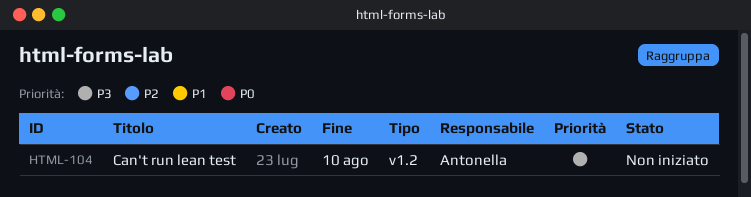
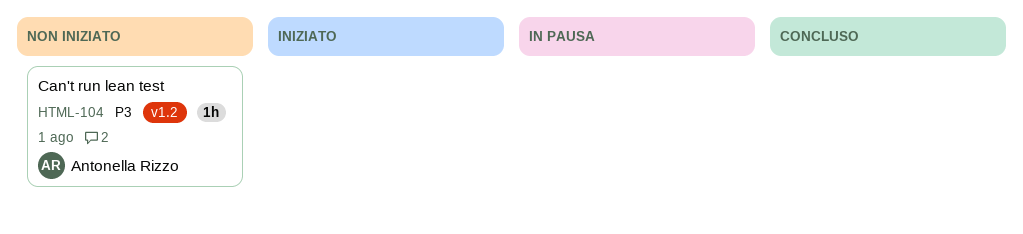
HTML-104, due: Aug 10 -> Aug 1

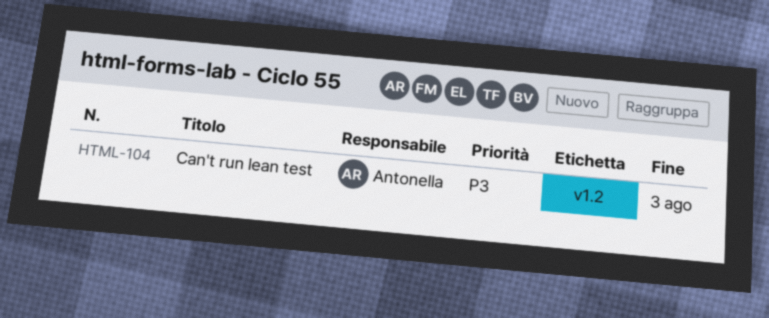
HTML-104, due: Aug 1 -> Aug 3

